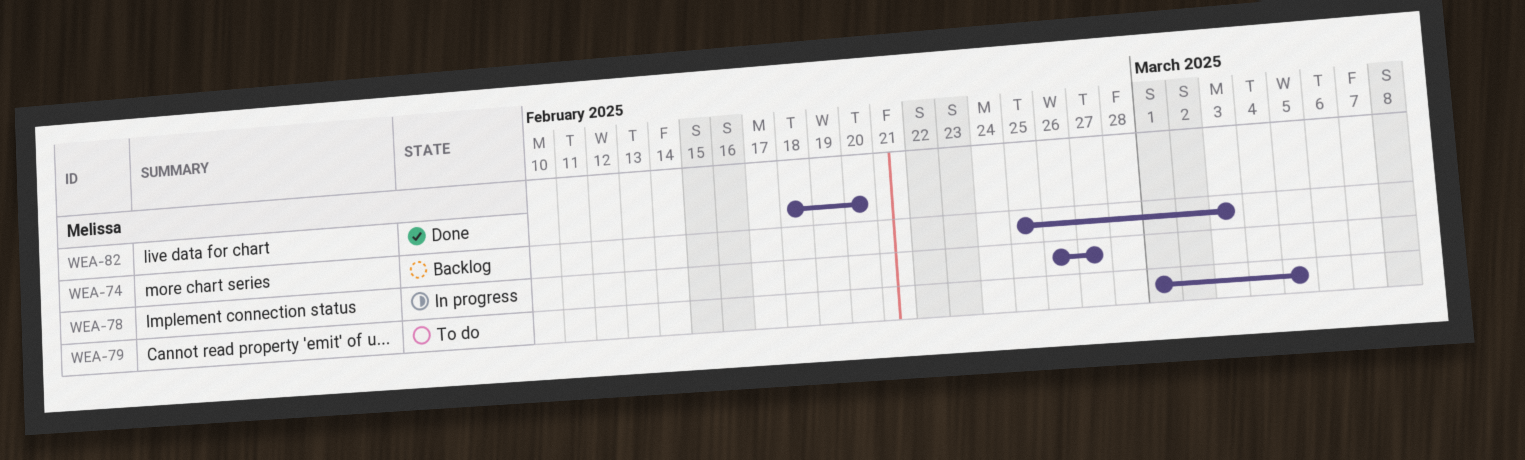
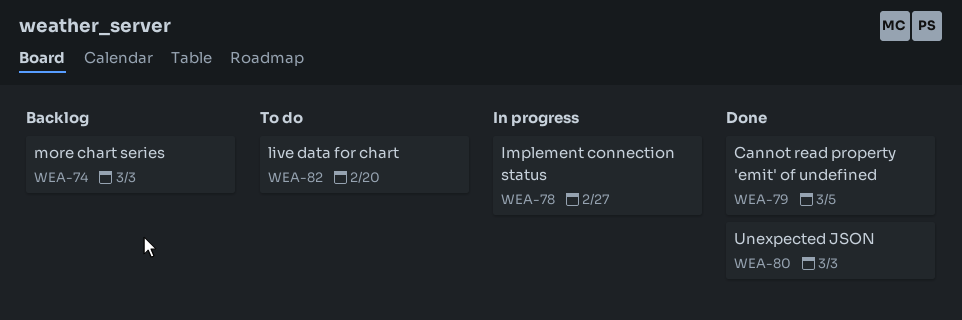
WEA-79, status: To do -> Done
WEA-80: none -> present
WEA-82, status: Done -> To do

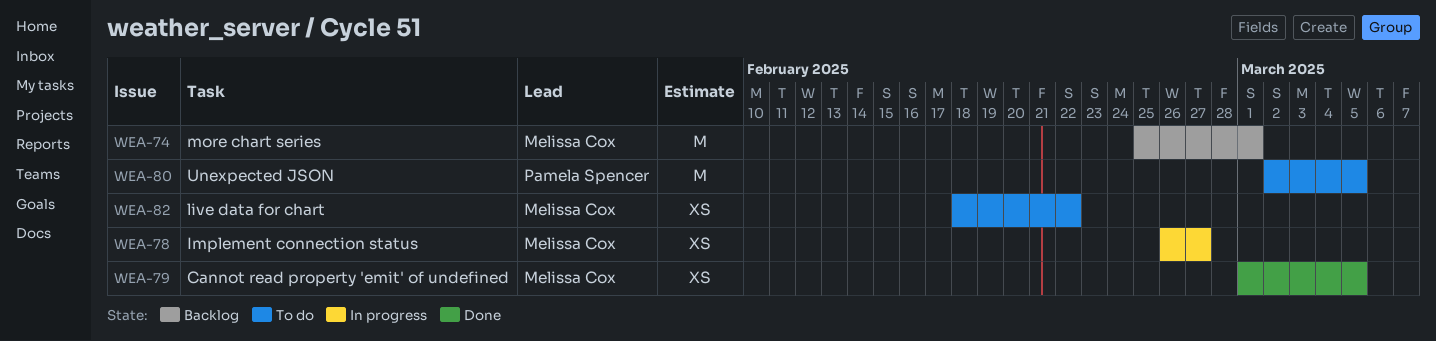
WEA-74, due: Mar 3 -> Mar 1
WEA-80, status: Done -> To do
WEA-80, due: Mar 3 -> Mar 5
WEA-82, due: Feb 20 -> Feb 22

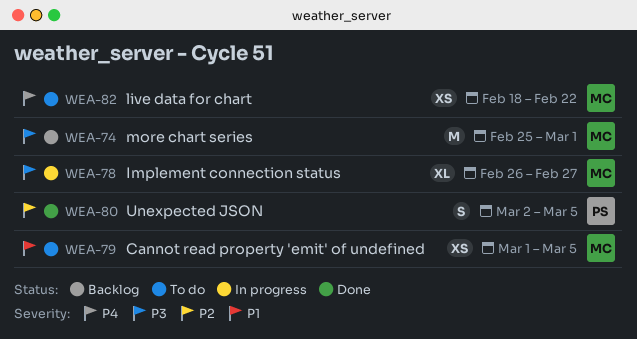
WEA-78, estimate: XS -> XL
WEA-79, status: Done -> To do
WEA-80, status: To do -> Done
WEA-80, estimate: M -> S

